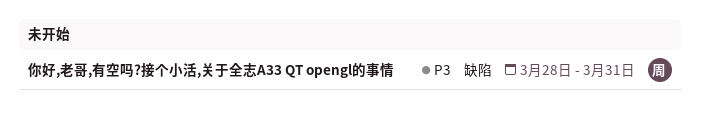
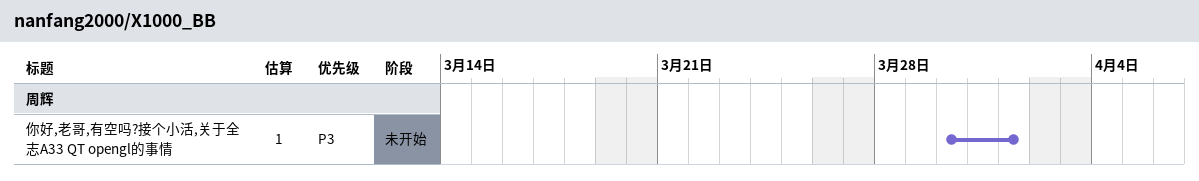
你好,老哥,有空吗?接个小活,关于全志A33 QT opengl的事情, start: Mar 28 -> Mar 30
你好,老哥,有空吗?接个小活,关于全志A33 QT opengl的事情, due: Mar 31 -> Apr 1

